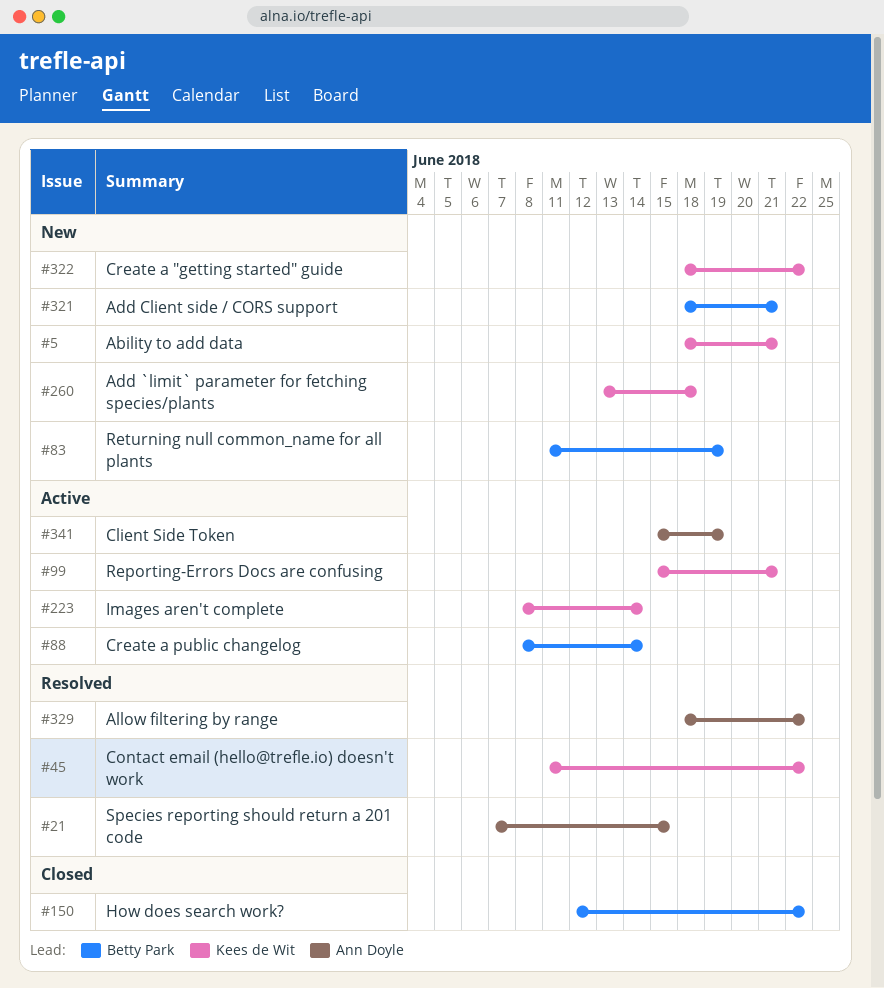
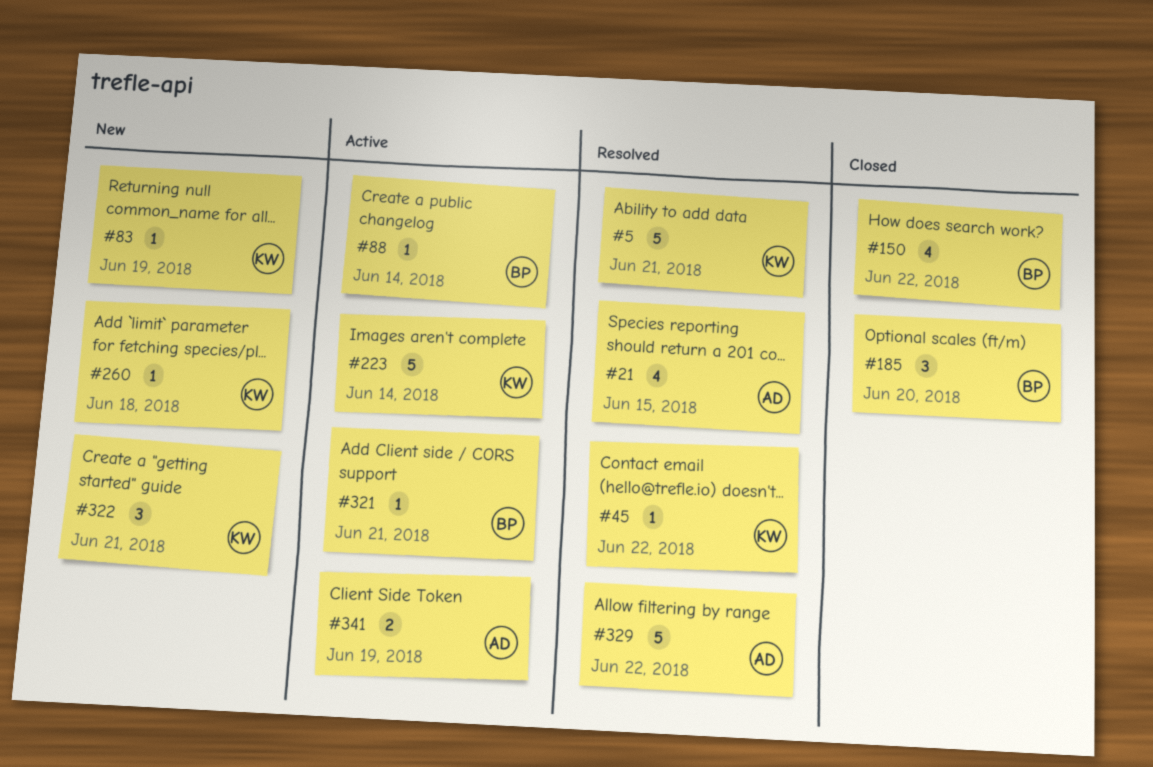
#5, status: New -> Resolved
#83, owner: Betty Park -> Kees de Wit
#99: present -> none
#185: none -> present
#321, status: New -> Active
#322, due: Jun 22 -> Jun 21

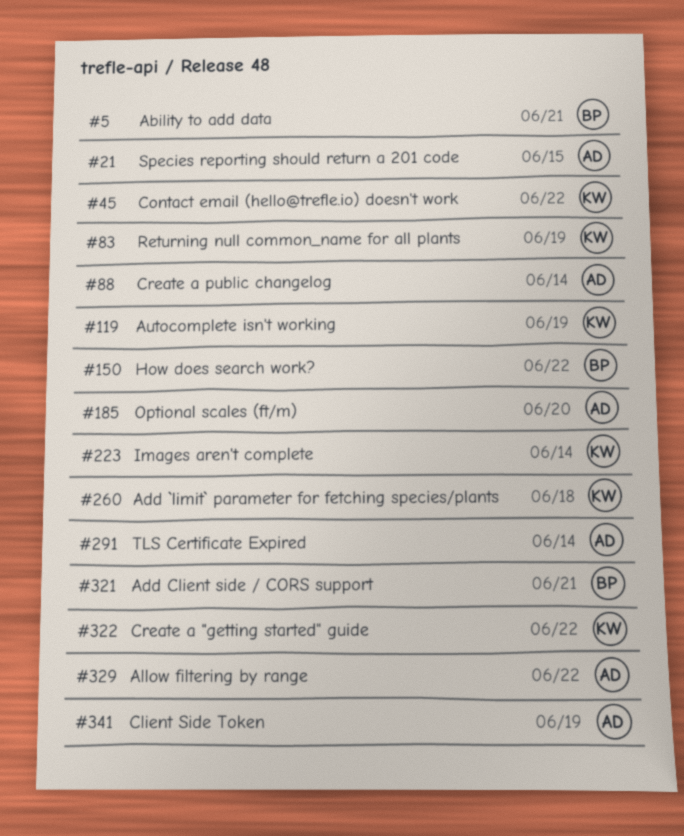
#5, owner: KW -> BP
#88, owner: BP -> AD
#119: none -> present
#185, owner: BP -> AD
#291: none -> present
#322, due: Jun 21 -> Jun 22

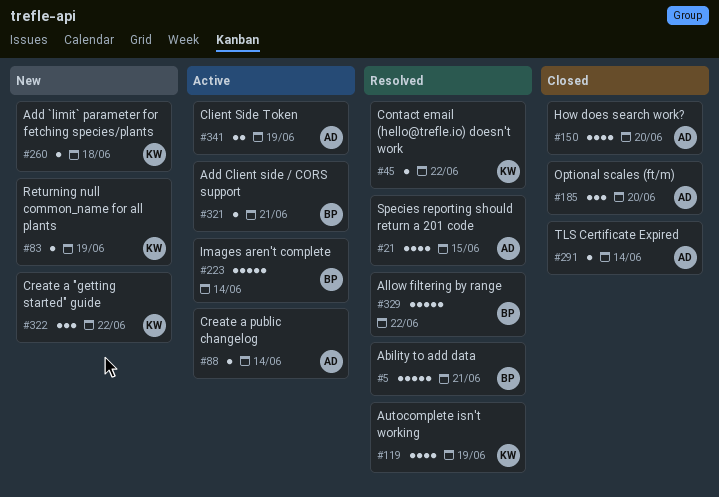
#150, owner: BP -> AD
#150, due: Jun 22 -> Jun 20
#223, owner: KW -> BP
#329, owner: AD -> BP

